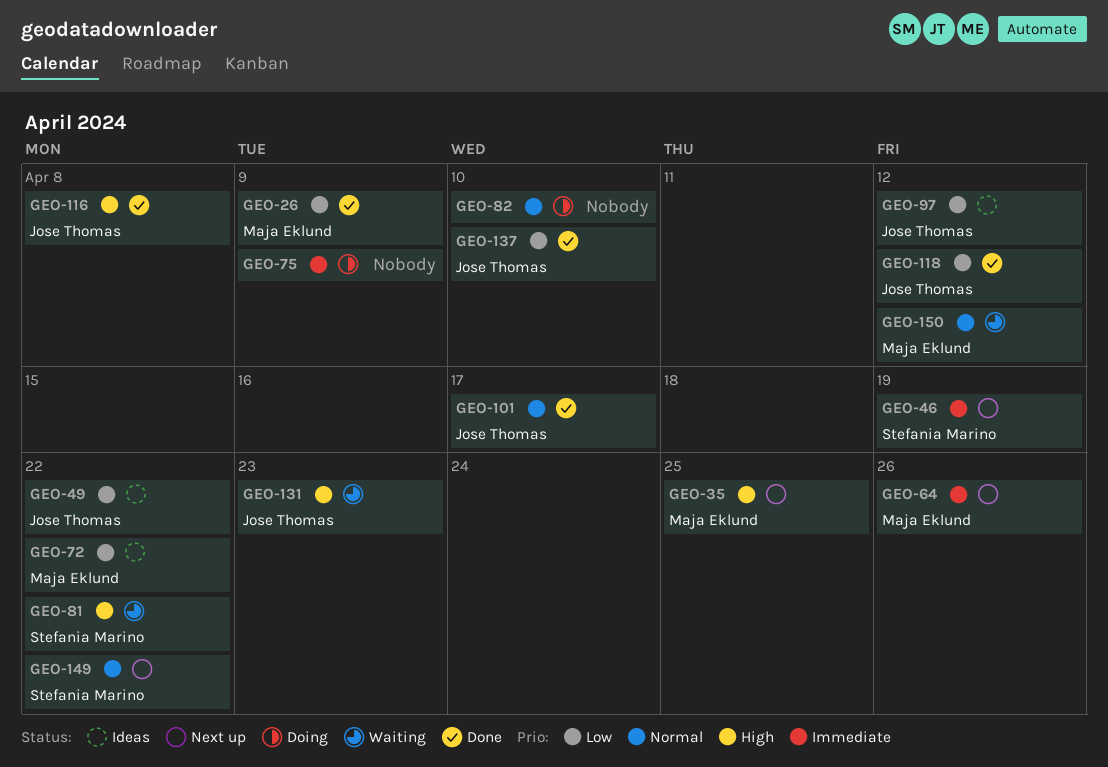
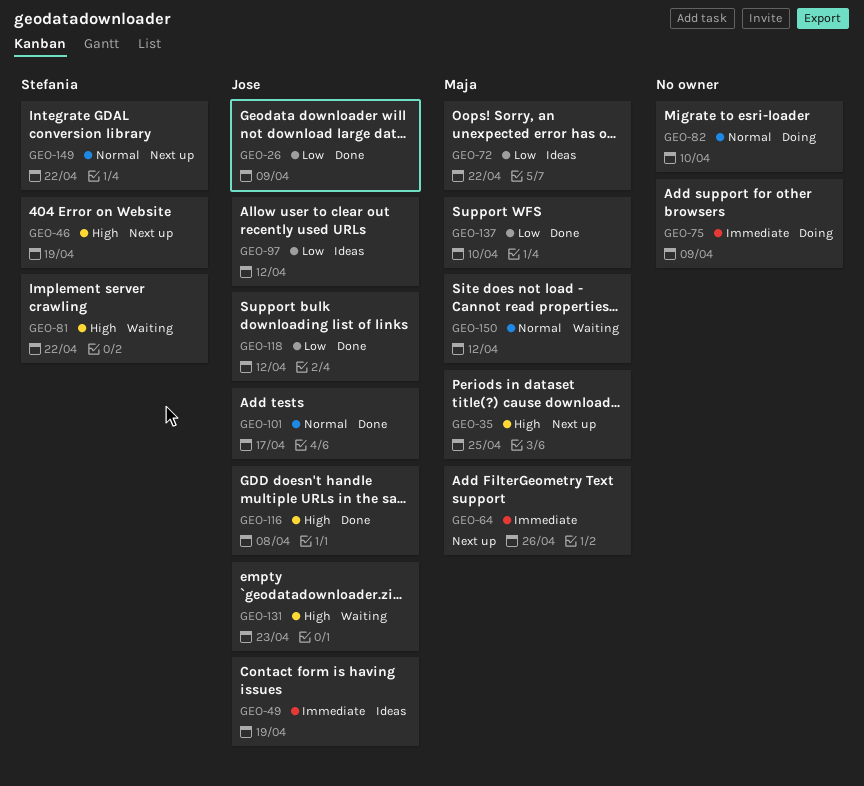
GEO-26, owner: Maja Eklund -> Jose Thomas
GEO-46, priority: Immediate -> High
GEO-49, priority: Low -> Immediate
GEO-49, due: Apr 22 -> Apr 19
GEO-137, owner: Jose Thomas -> Maja Eklund

